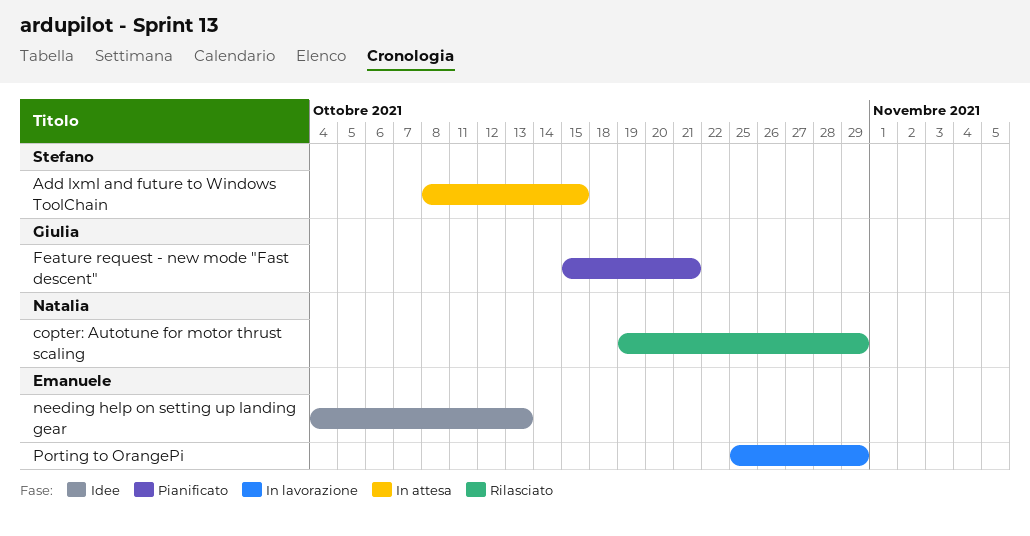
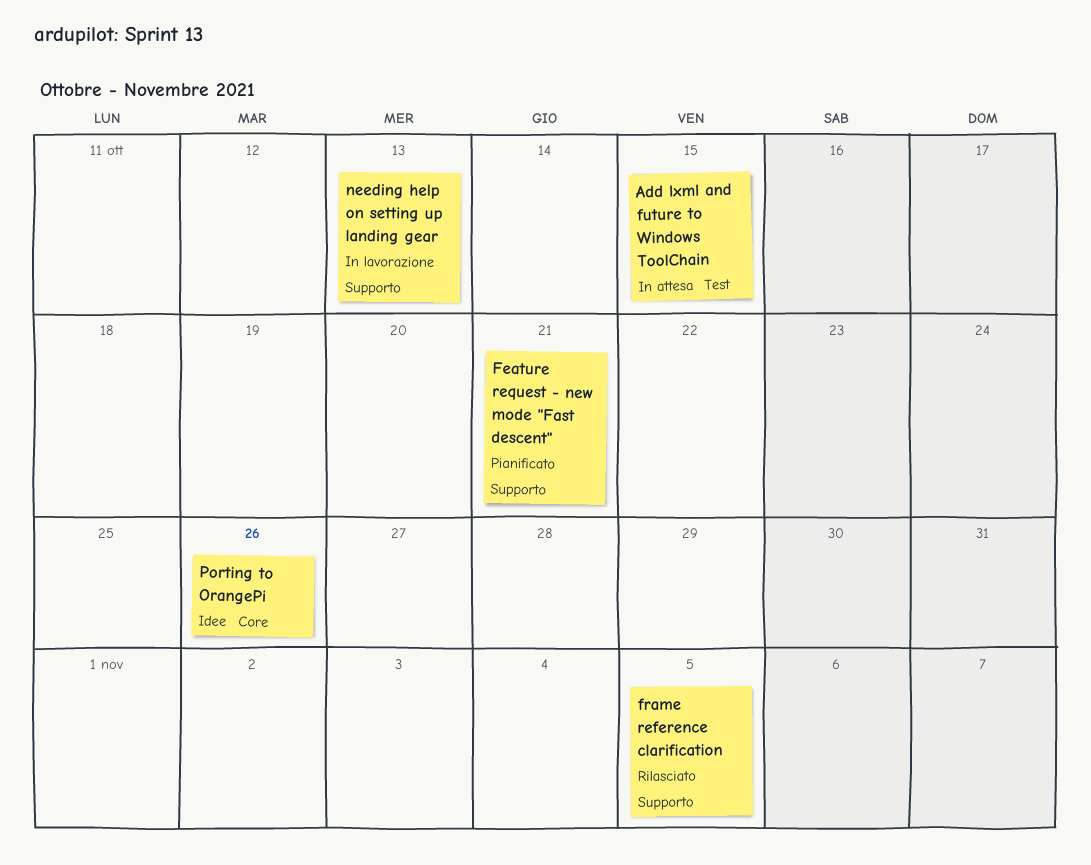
copter: Autotune for motor thrust scaling: present -> none
frame reference clarification: none -> present
needing help on setting up landing gear, status: Idee -> In lavorazione
Porting to OrangePi, status: In lavorazione -> Idee
Porting to OrangePi, due: Oct 29 -> Oct 26

